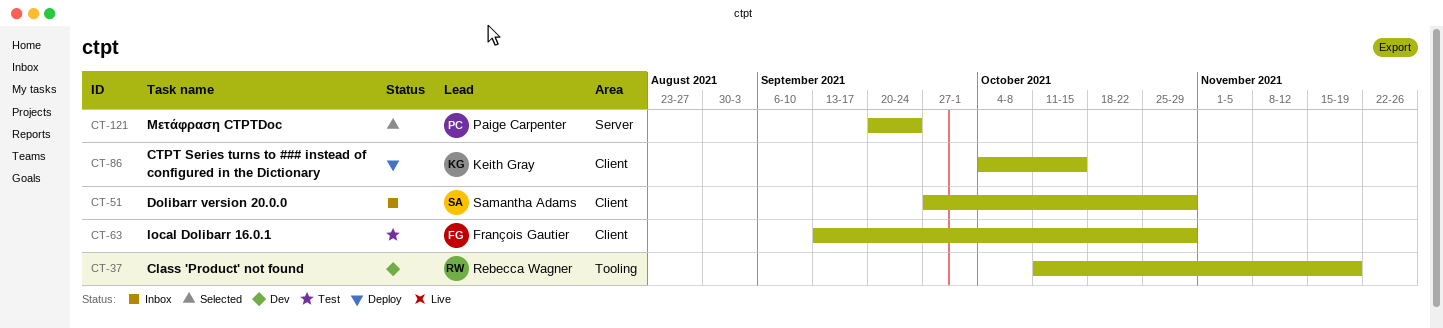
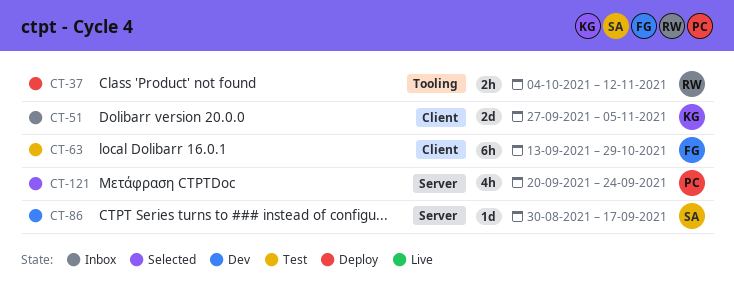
CT-37, status: Dev -> Deploy
CT-37, start: Oct 11 -> Oct 4
CT-37, due: Nov 19 -> Nov 12
CT-51, owner: Samantha Adams -> Keith Gray
CT-51, due: Oct 29 -> Nov 5
CT-86, status: Deploy -> Dev
CT-86, owner: Keith Gray -> Samantha Adams
CT-86, label: Client -> Server
CT-86, start: Oct 4 -> Aug 30
CT-86, due: Oct 15 -> Sep 17

